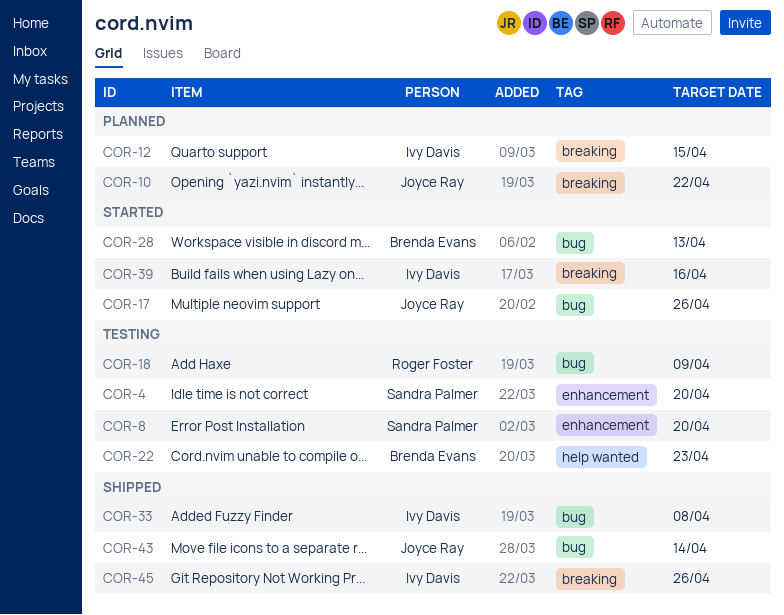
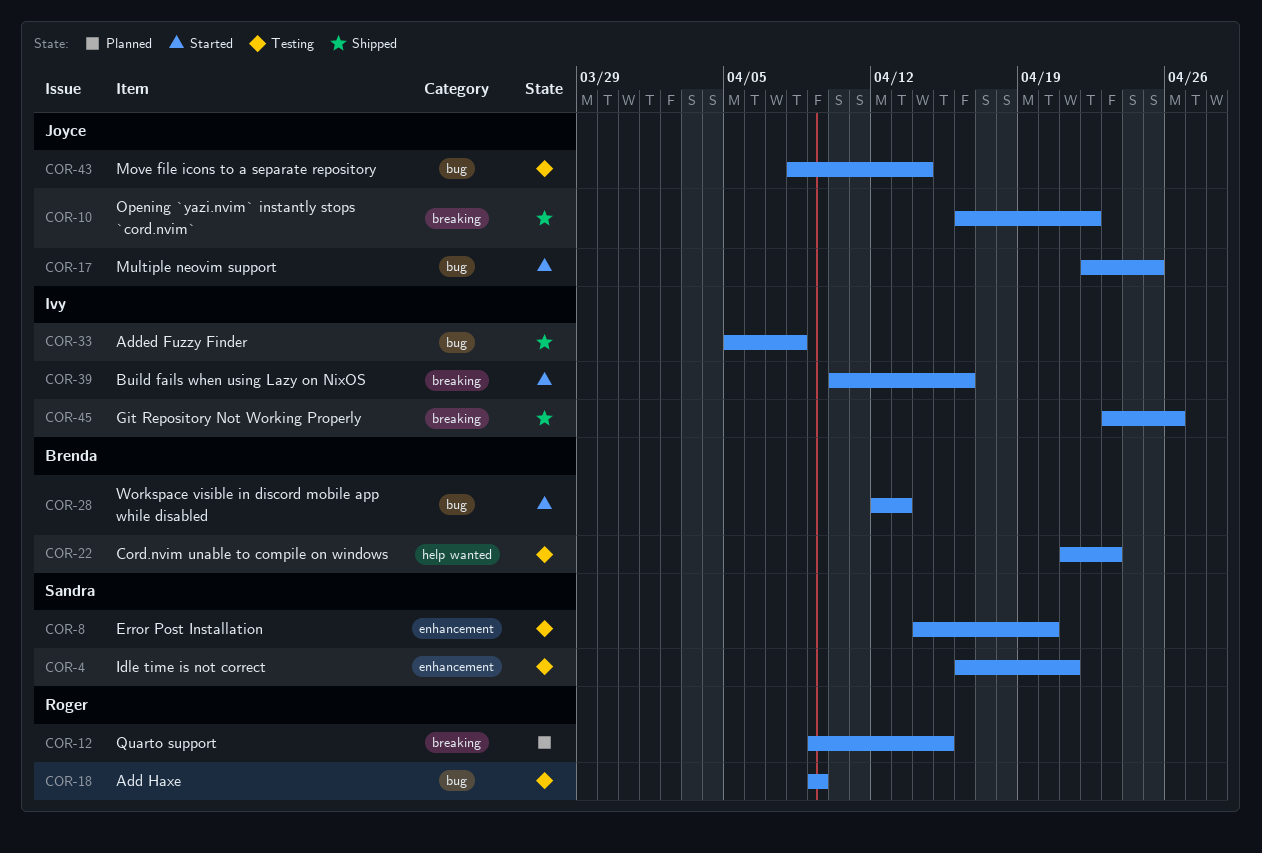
COR-4, due: Apr 20 -> Apr 21
COR-10, status: Planned -> Shipped
COR-12, owner: Ivy Davis -> Roger Foster
COR-17, due: Apr 26 -> Apr 25
COR-43, status: Shipped -> Testing

